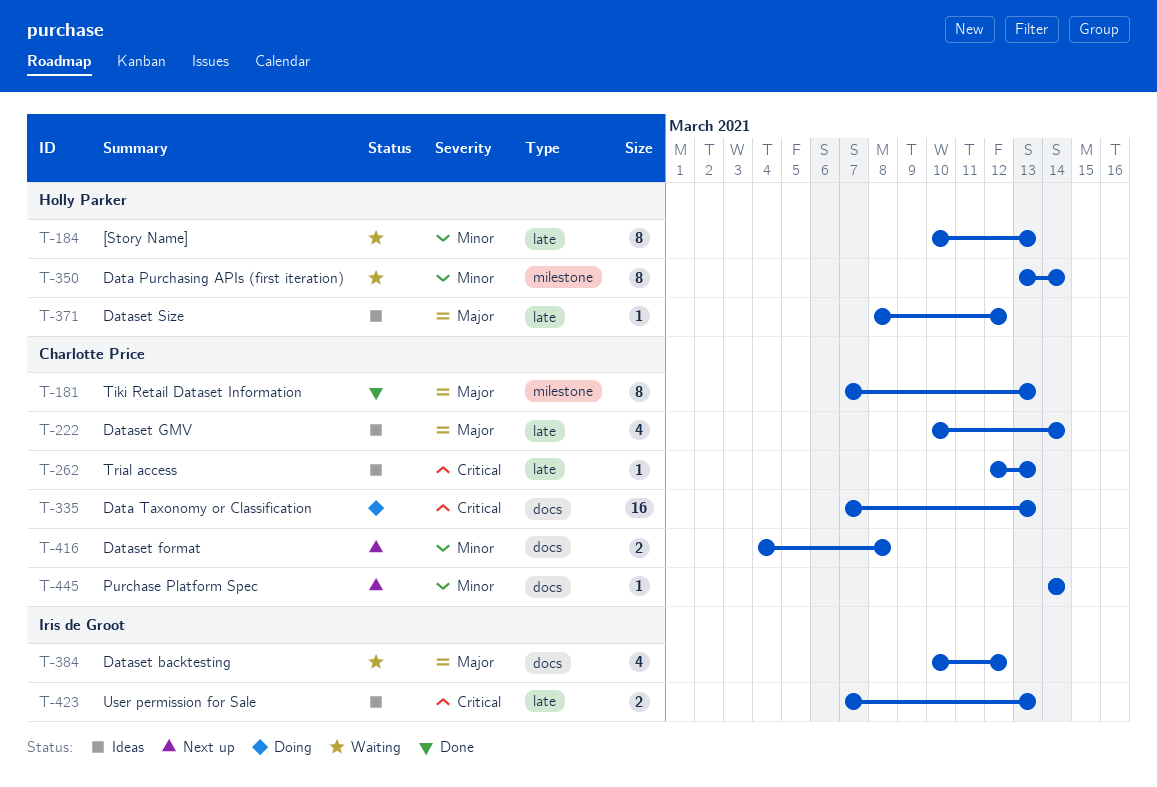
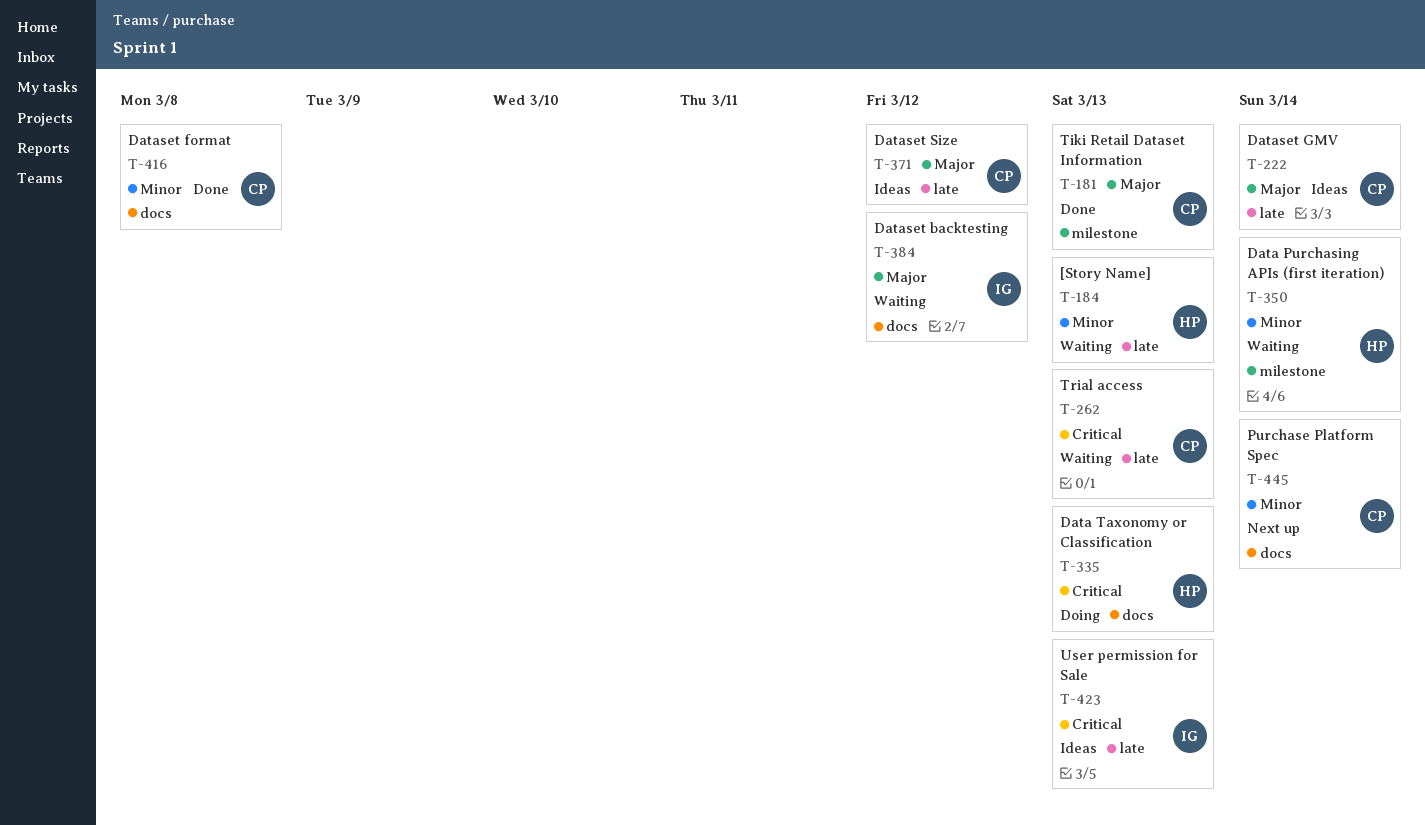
T-262, status: Ideas -> Waiting
T-335, owner: Charlotte Price -> Holly Parker
T-371, owner: Holly Parker -> Charlotte Price
T-416, status: Next up -> Done

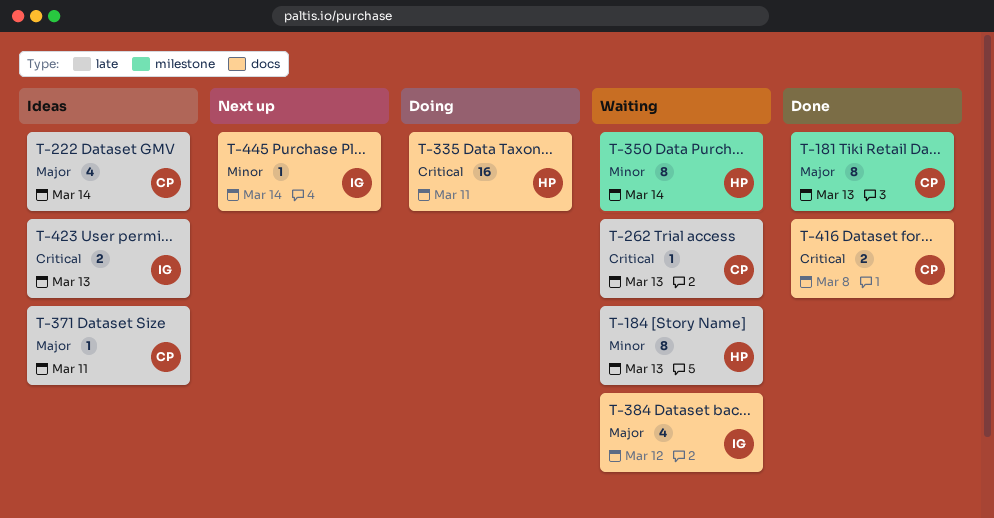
T-335, due: Mar 13 -> Mar 11
T-371, due: Mar 12 -> Mar 11
T-416, priority: Minor -> Critical
T-445, owner: CP -> IG

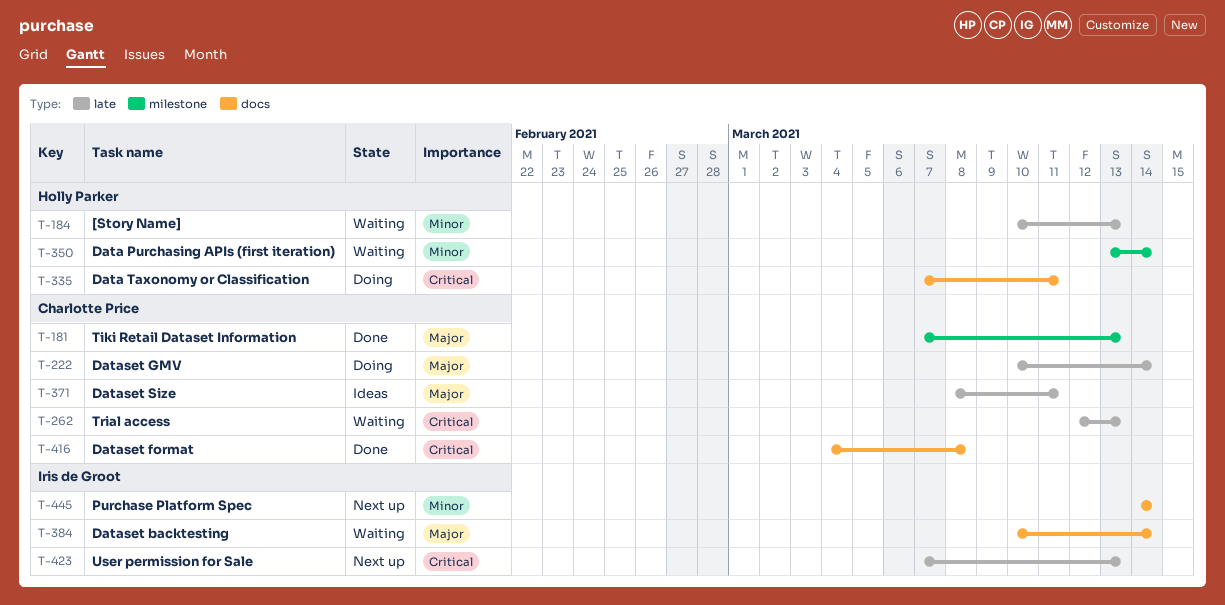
T-222, status: Ideas -> Doing
T-384, due: Mar 12 -> Mar 14
T-423, status: Ideas -> Next up

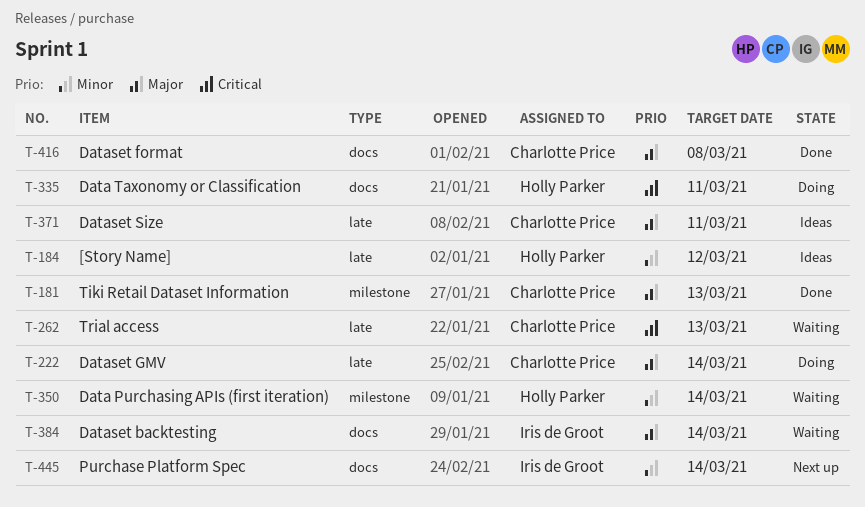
T-184, status: Waiting -> Ideas
T-184, due: Mar 13 -> Mar 12
T-416, priority: Critical -> Major
T-423: present -> none

